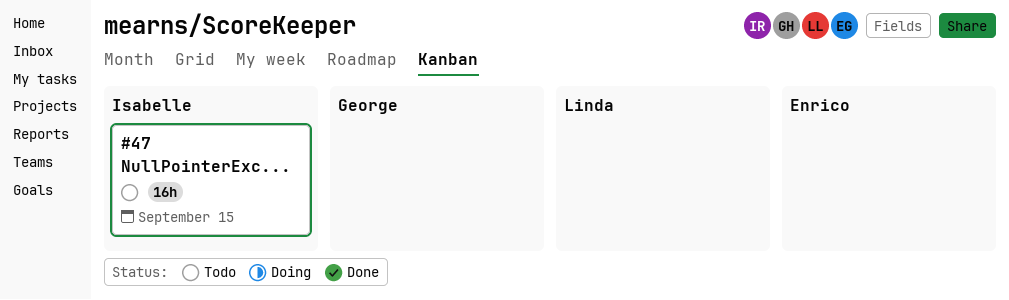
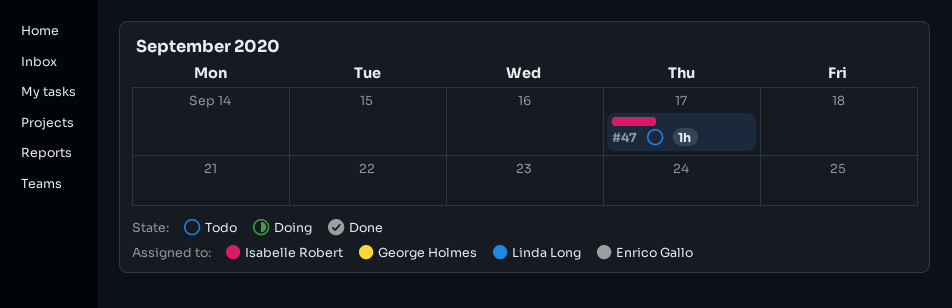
#47, estimate: 16h -> 1h
#47, due: Sep 15 -> Sep 17

